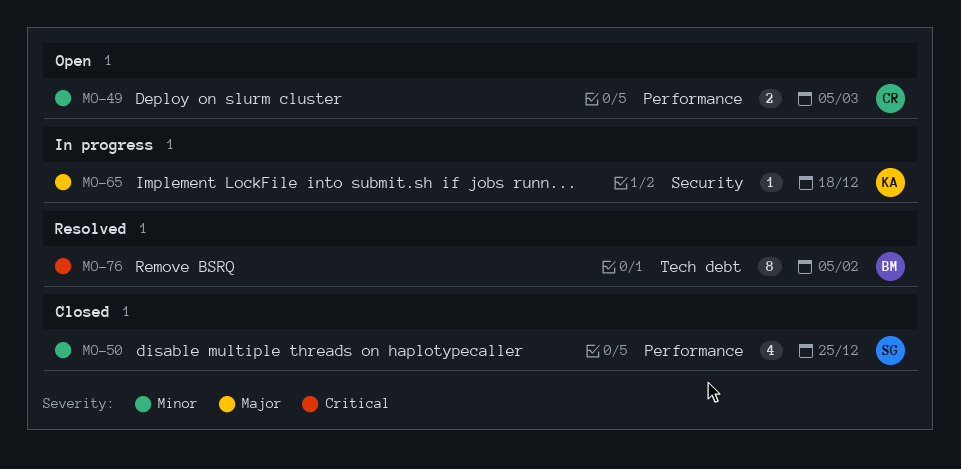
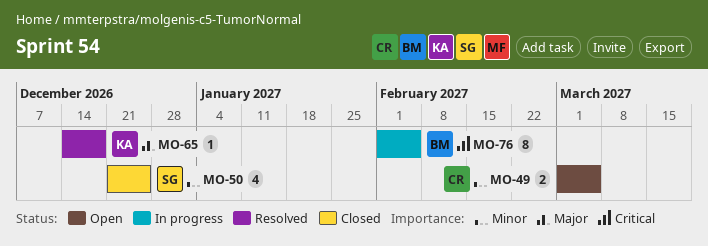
MO-65, status: In progress -> Resolved
MO-76, status: Resolved -> In progress

